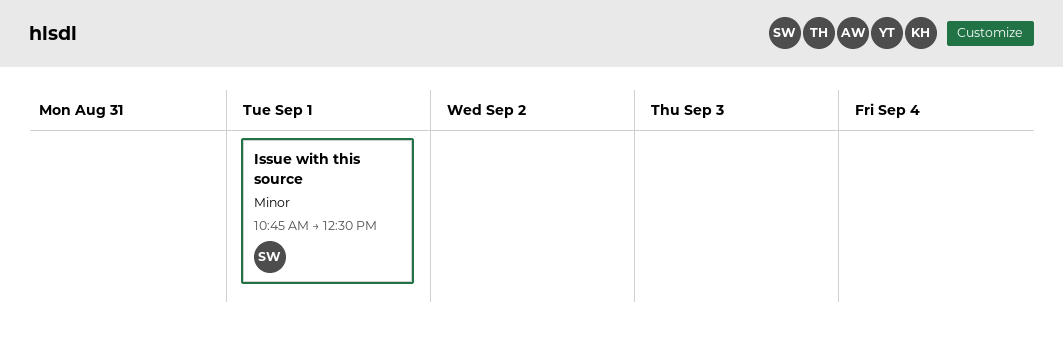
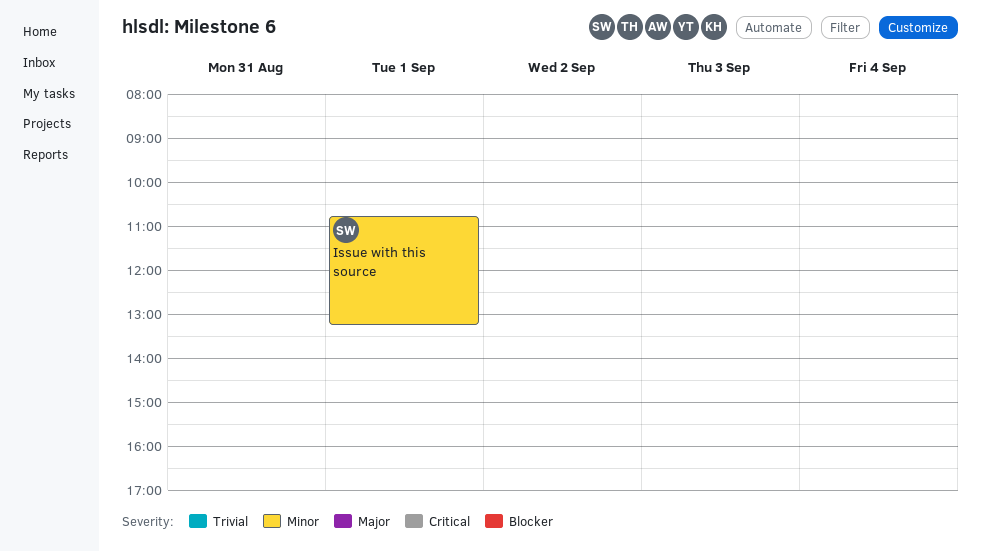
Issue with this source, ends: 12:30 -> 13:15

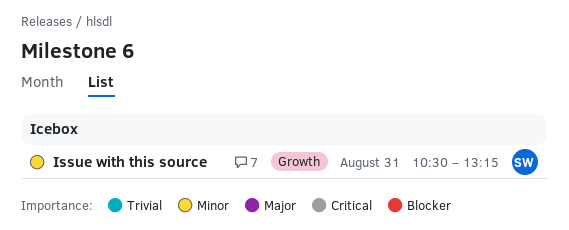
Issue with this source, day: Sep 1 -> Aug 31
Issue with this source, begins: 10:45 -> 10:30

